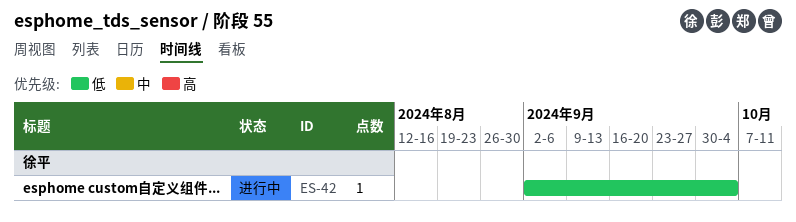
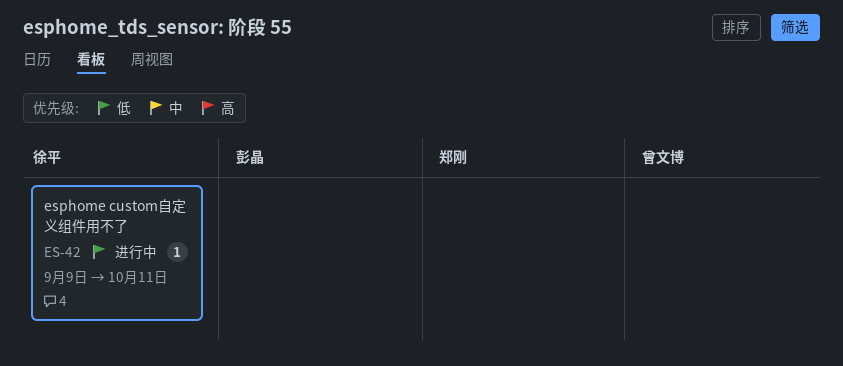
ES-42, start: Sep 2 -> Sep 9
ES-42, due: Oct 4 -> Oct 11

